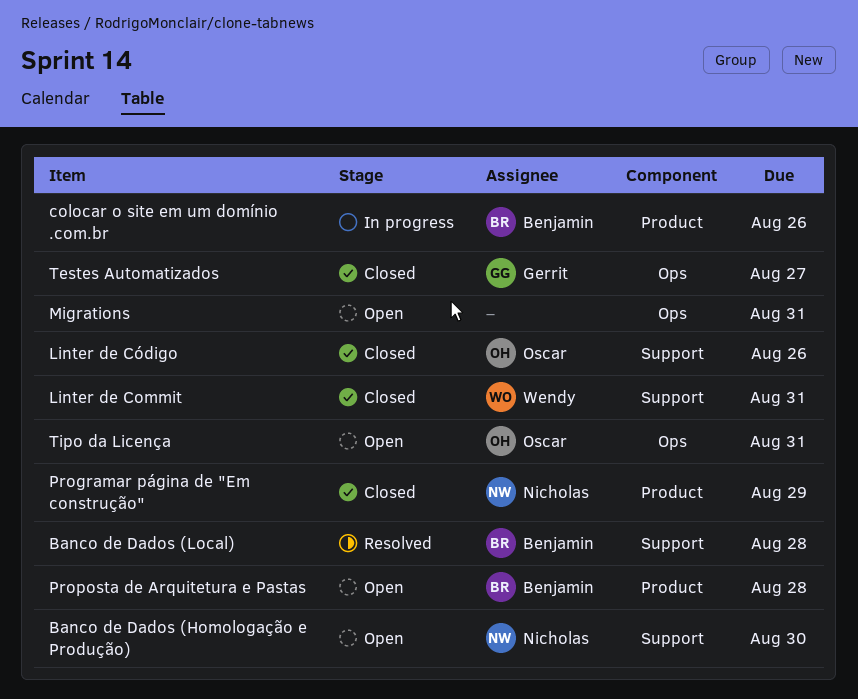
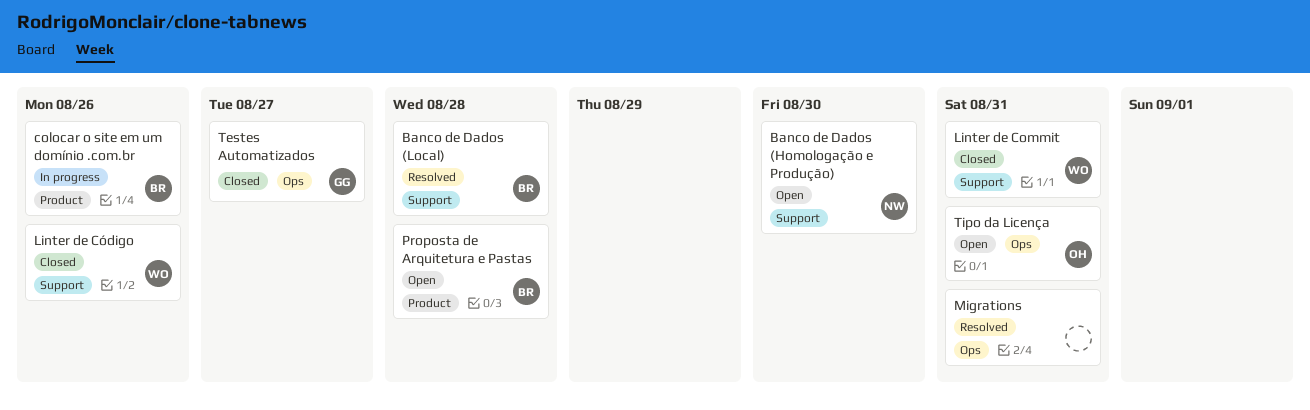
Linter de Código, owner: Oscar -> Wendy
Migrations, status: Open -> Resolved
Programar página de "Em construção": present -> none

